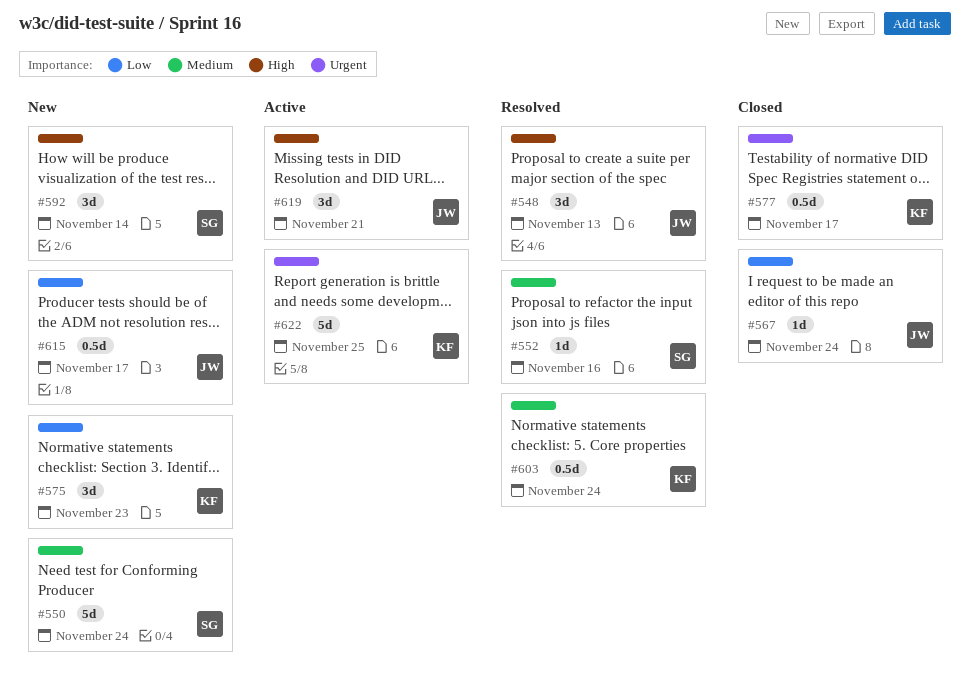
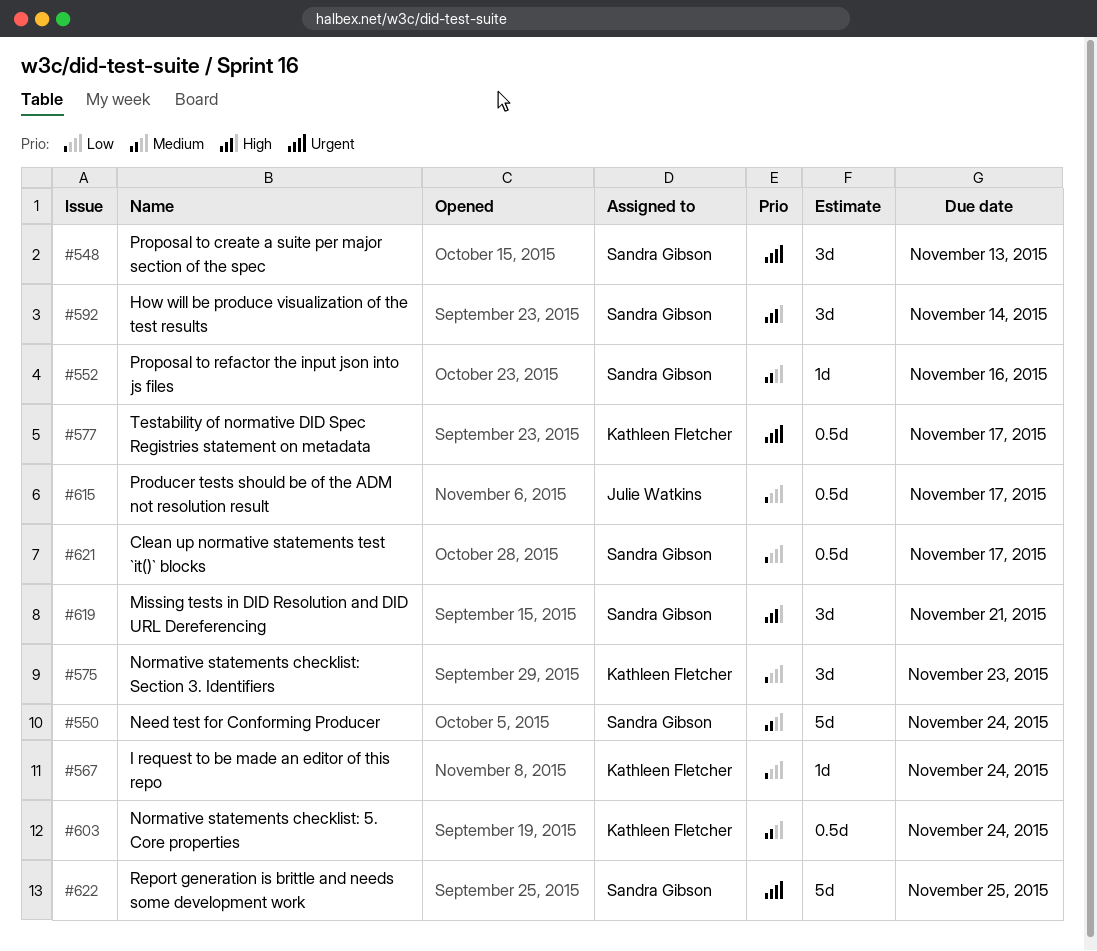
#548, owner: Julie Watkins -> Sandra Gibson
#548, priority: High -> Urgent
#567, owner: Julie Watkins -> Kathleen Fletcher
#619, owner: Julie Watkins -> Sandra Gibson
#621: none -> present
#622, owner: Kathleen Fletcher -> Sandra Gibson

